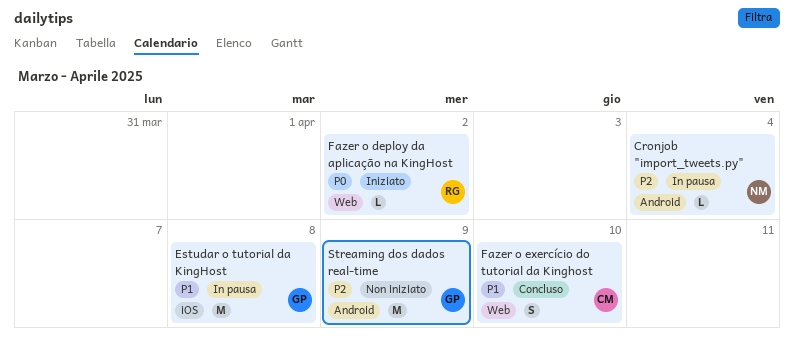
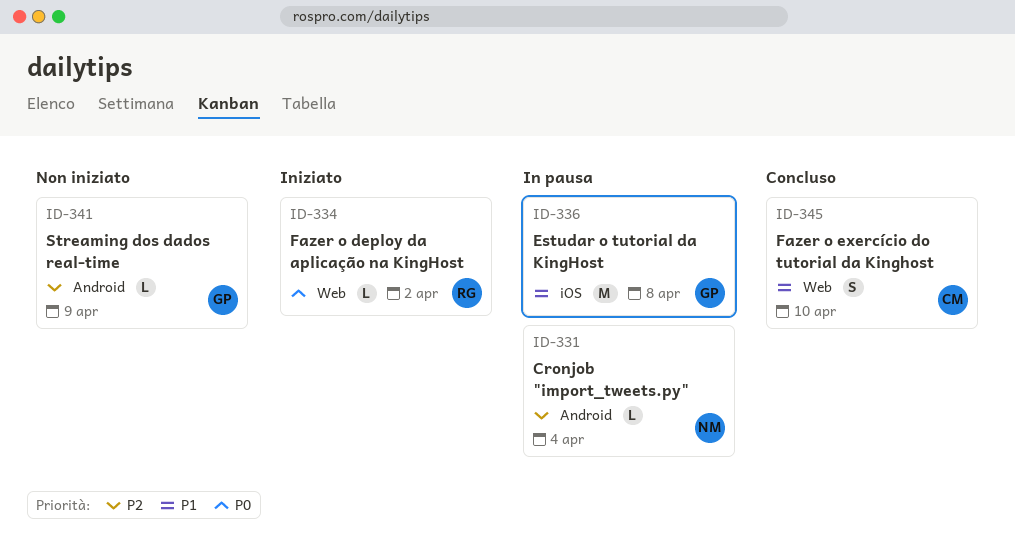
Streaming dos dados real-time, estimate: M -> L

